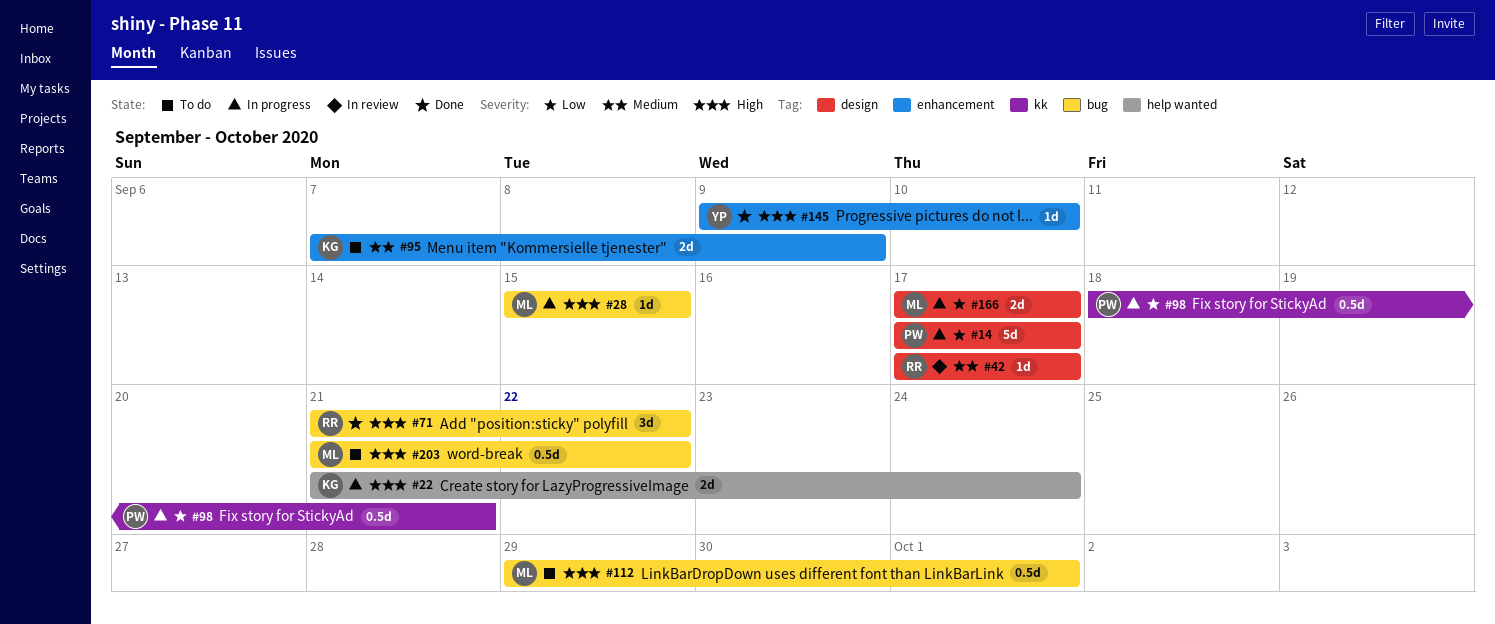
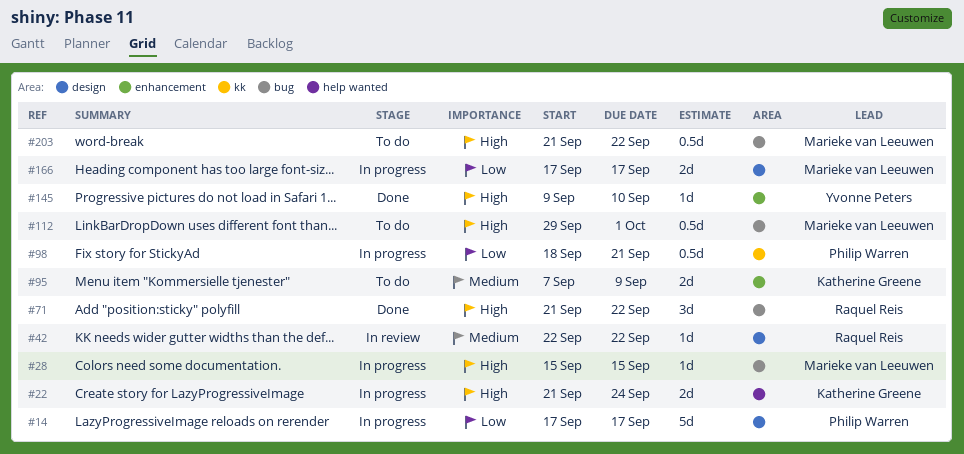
#42, start: Sep 17 -> Sep 22
#42, due: Sep 17 -> Sep 22

